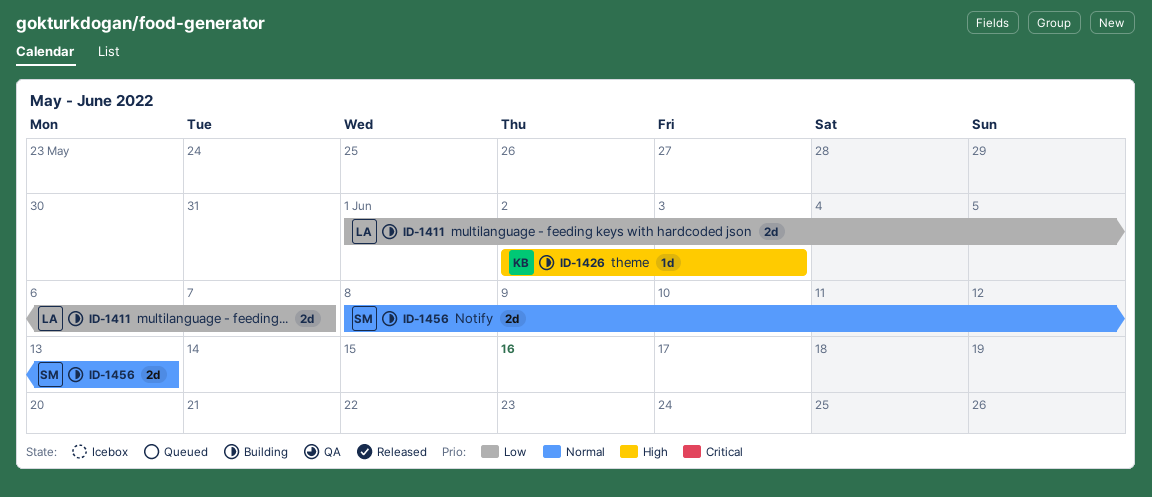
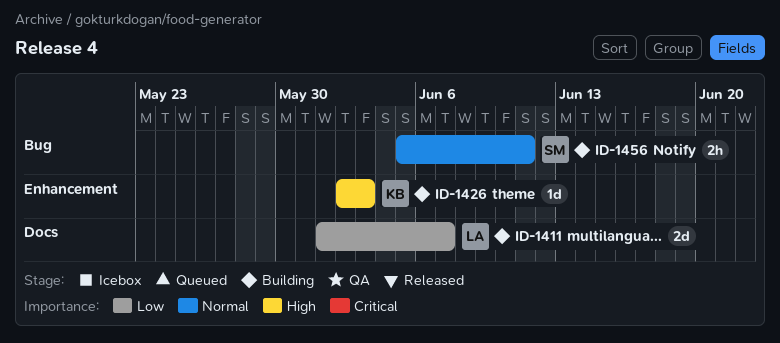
ID-1456, estimate: 2d -> 2h
ID-1456, start: Jun 8 -> Jun 5
ID-1456, due: Jun 13 -> Jun 11

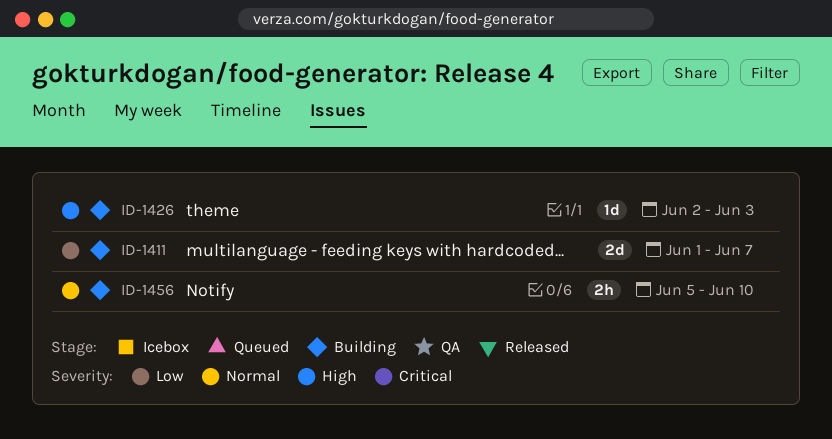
ID-1456, due: Jun 11 -> Jun 10

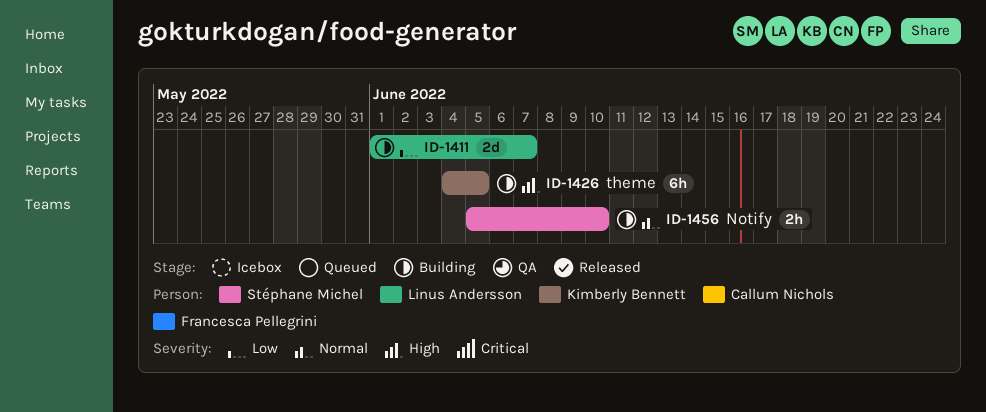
ID-1426, estimate: 1d -> 6h
ID-1426, start: Jun 2 -> Jun 4
ID-1426, due: Jun 3 -> Jun 5

